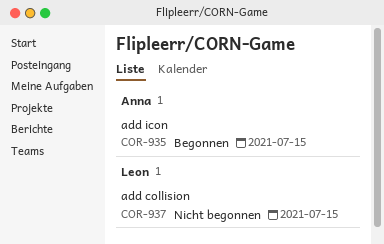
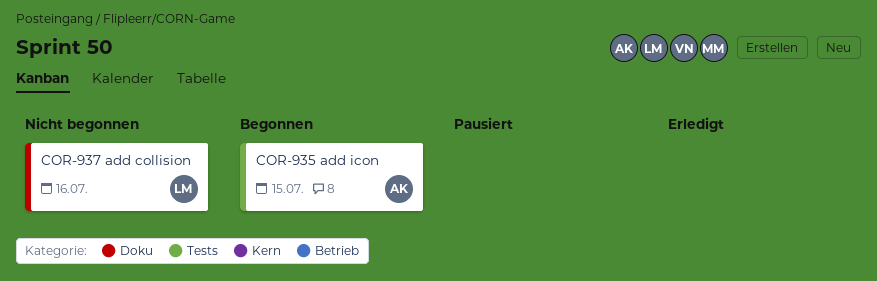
COR-937, due: Jul 15 -> Jul 16

